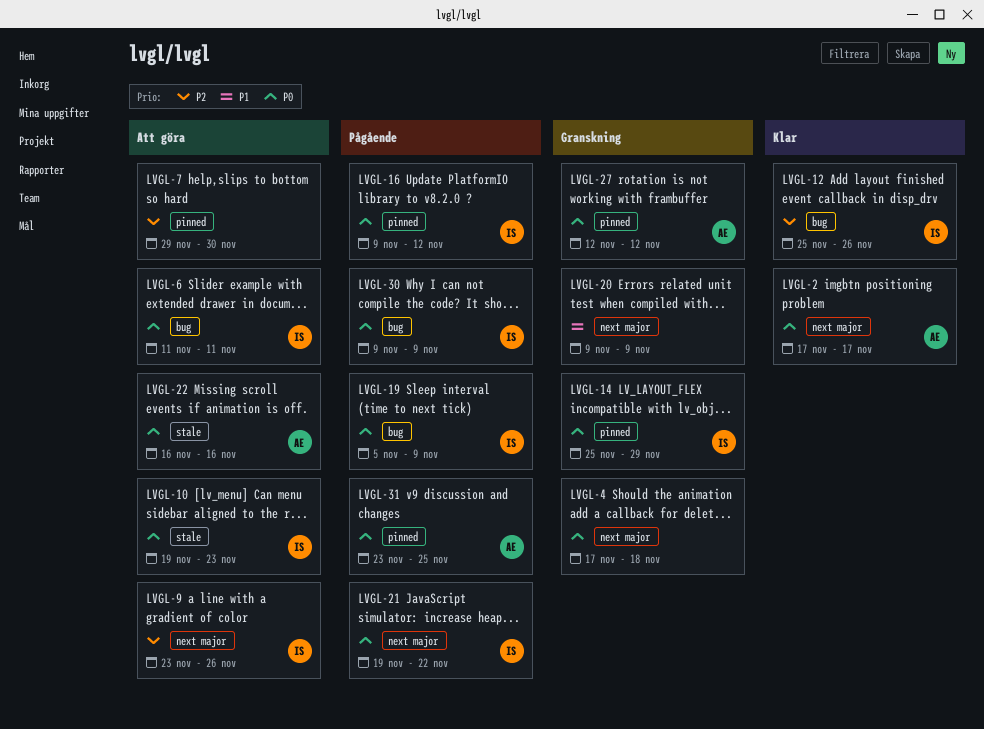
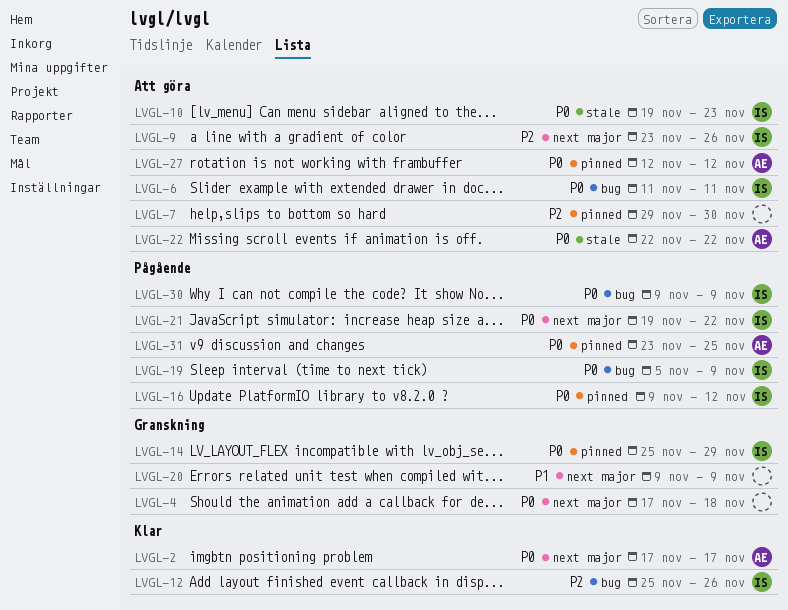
LVGL-22, start: Nov 16 -> Nov 22
LVGL-22, due: Nov 16 -> Nov 22
LVGL-27, status: Granskning -> Att göra

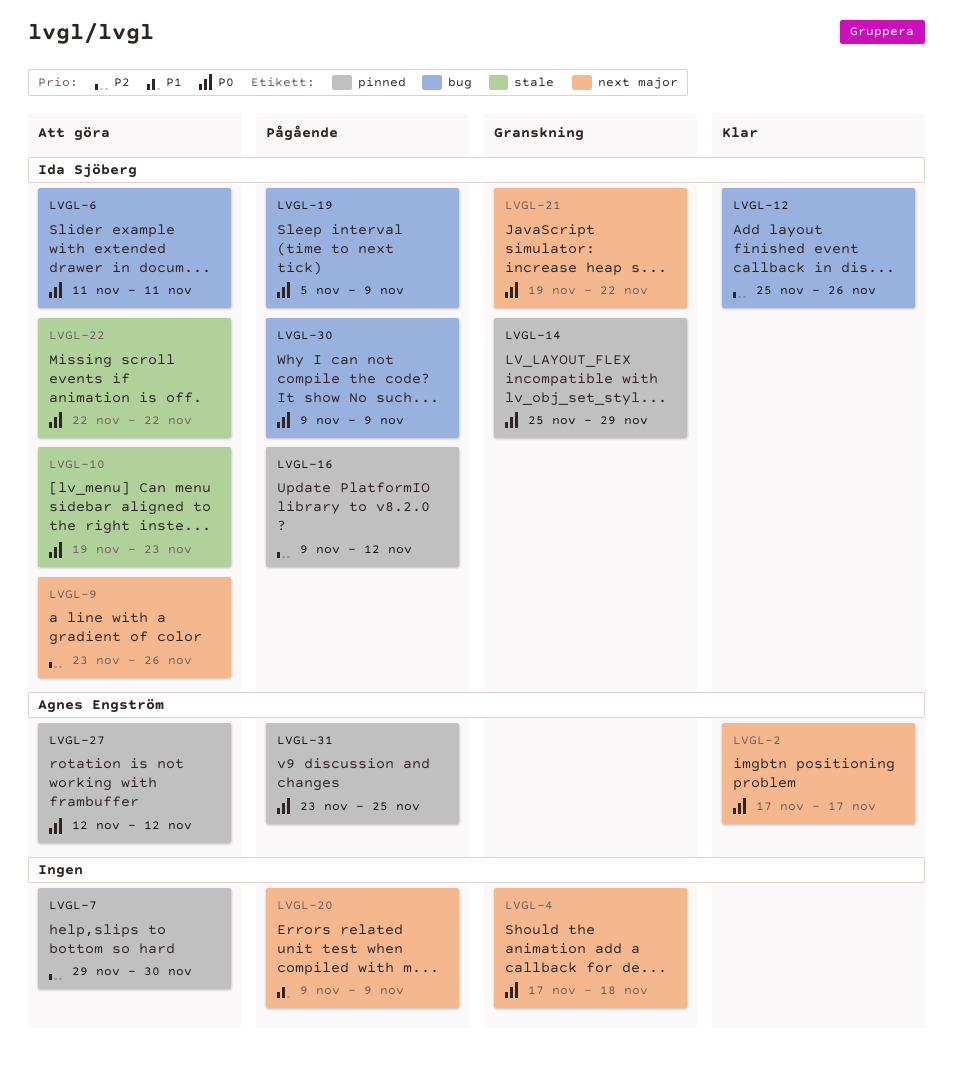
LVGL-16, priority: P0 -> P2
LVGL-20, status: Granskning -> Pågående
LVGL-21, status: Pågående -> Granskning
LVGL-22, owner: Agnes Engström -> Ida Sjöberg

